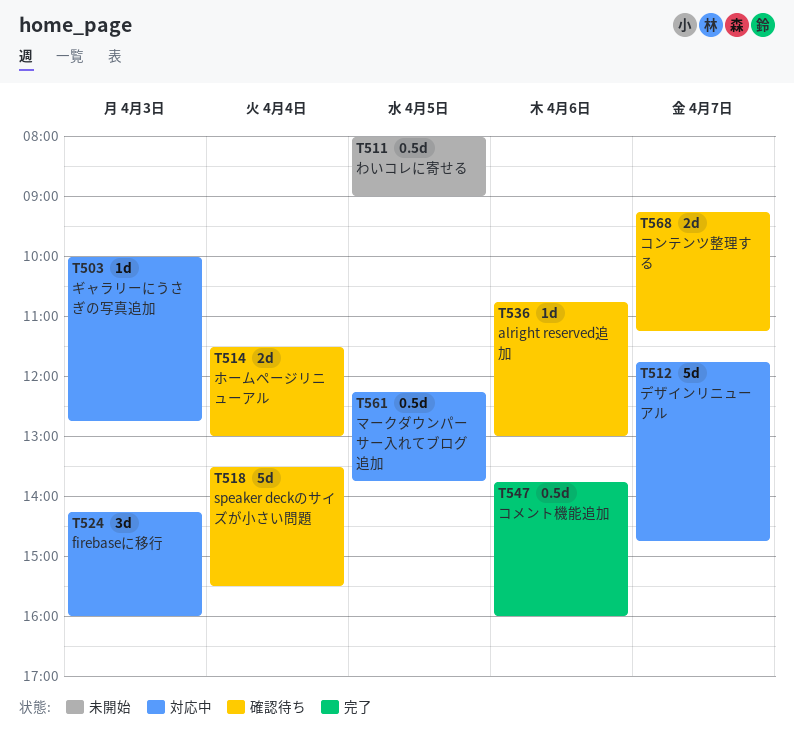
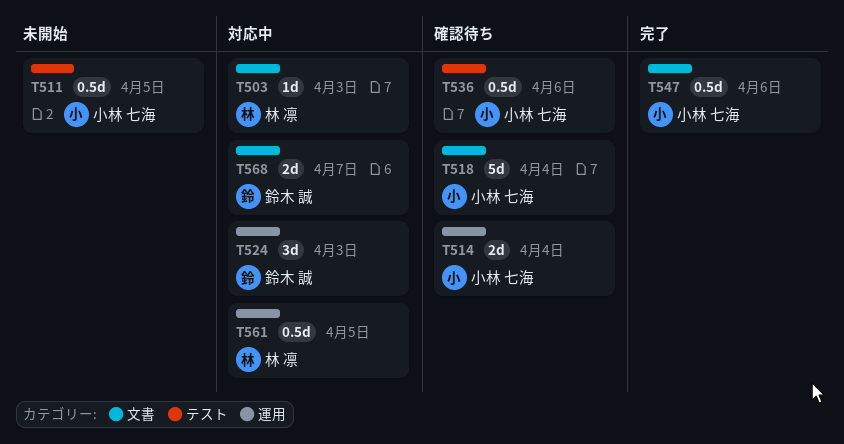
T512: present -> none
T536, estimate: 1d -> 0.5d
T568, status: 確認待ち -> 対応中

